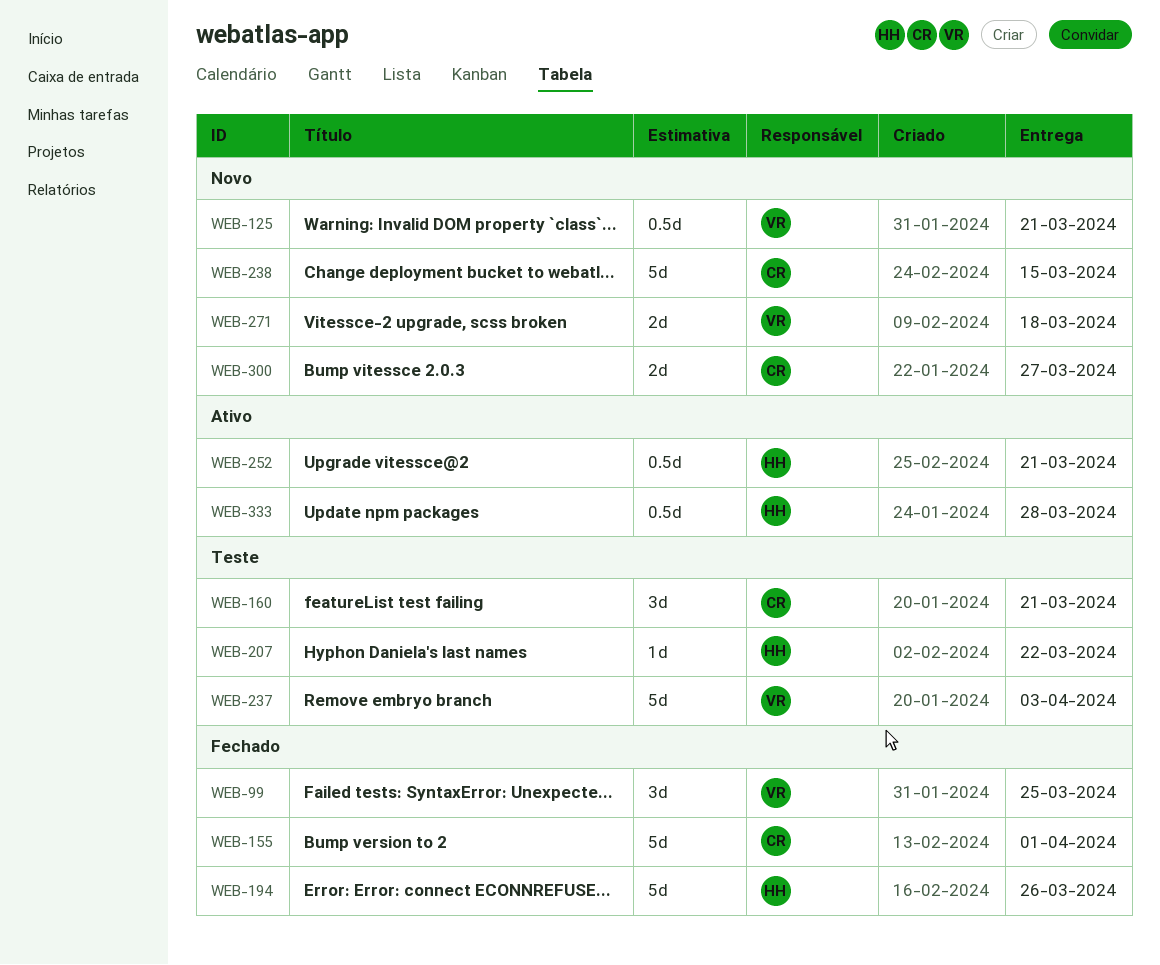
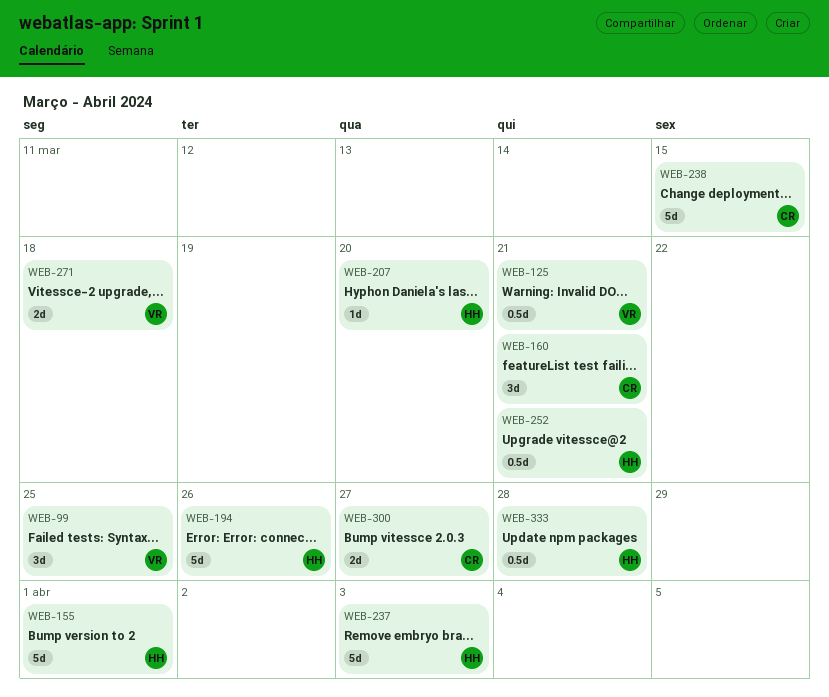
WEB-155, owner: CR -> HH
WEB-207, due: Mar 22 -> Mar 20
WEB-237, owner: VR -> HH

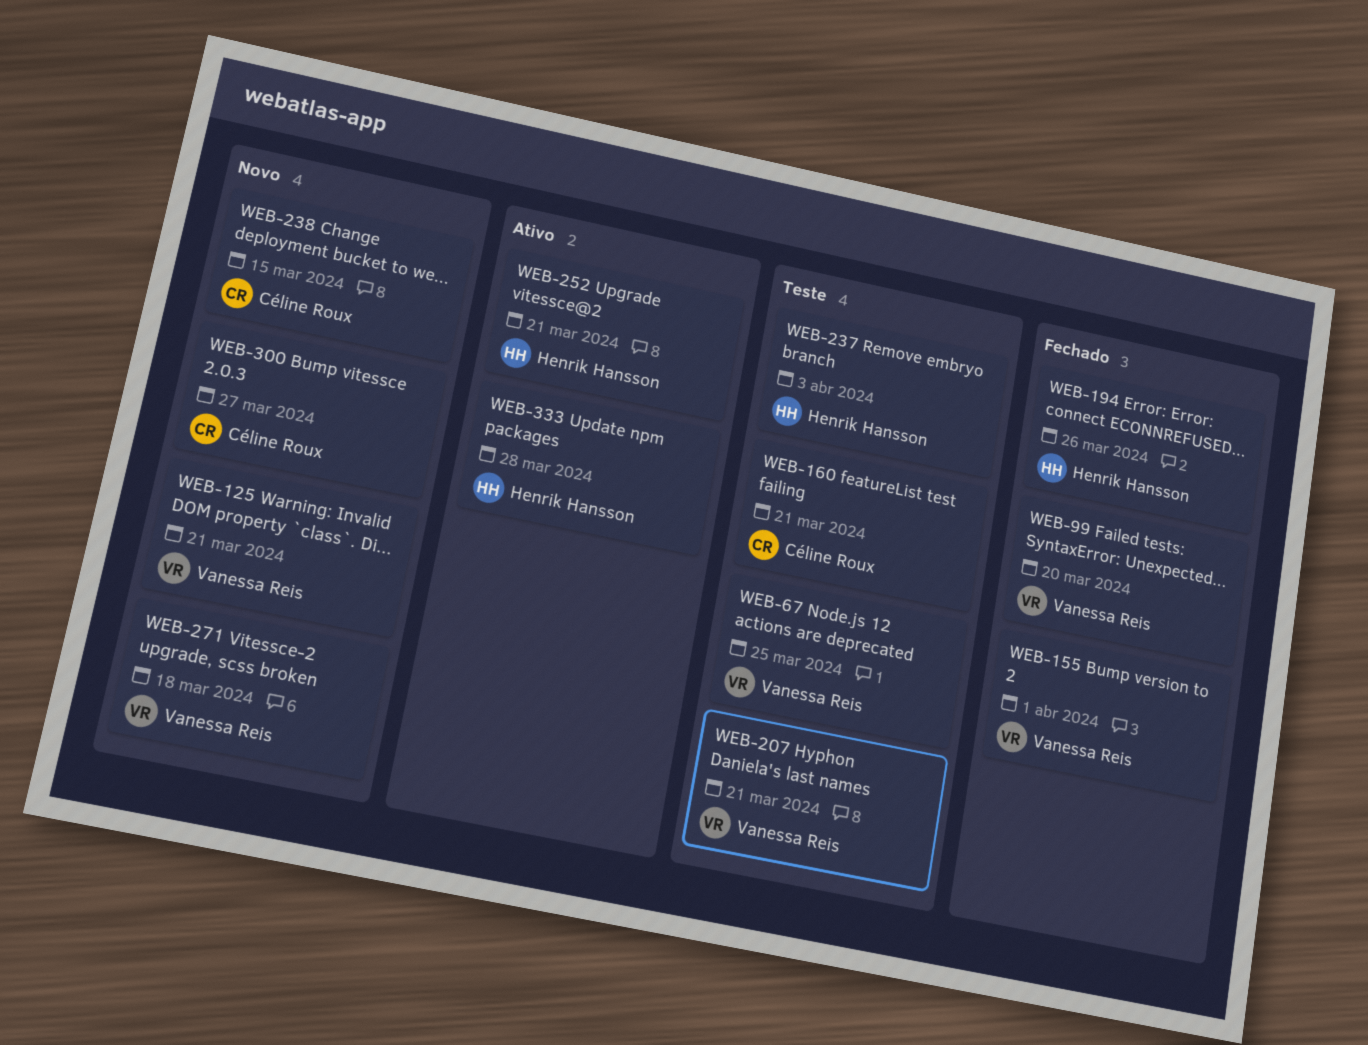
WEB-67: none -> present
WEB-99, due: Mar 25 -> Mar 20
WEB-155, owner: Henrik Hansson -> Vanessa Reis
WEB-207, owner: Henrik Hansson -> Vanessa Reis
WEB-207, due: Mar 20 -> Mar 21

